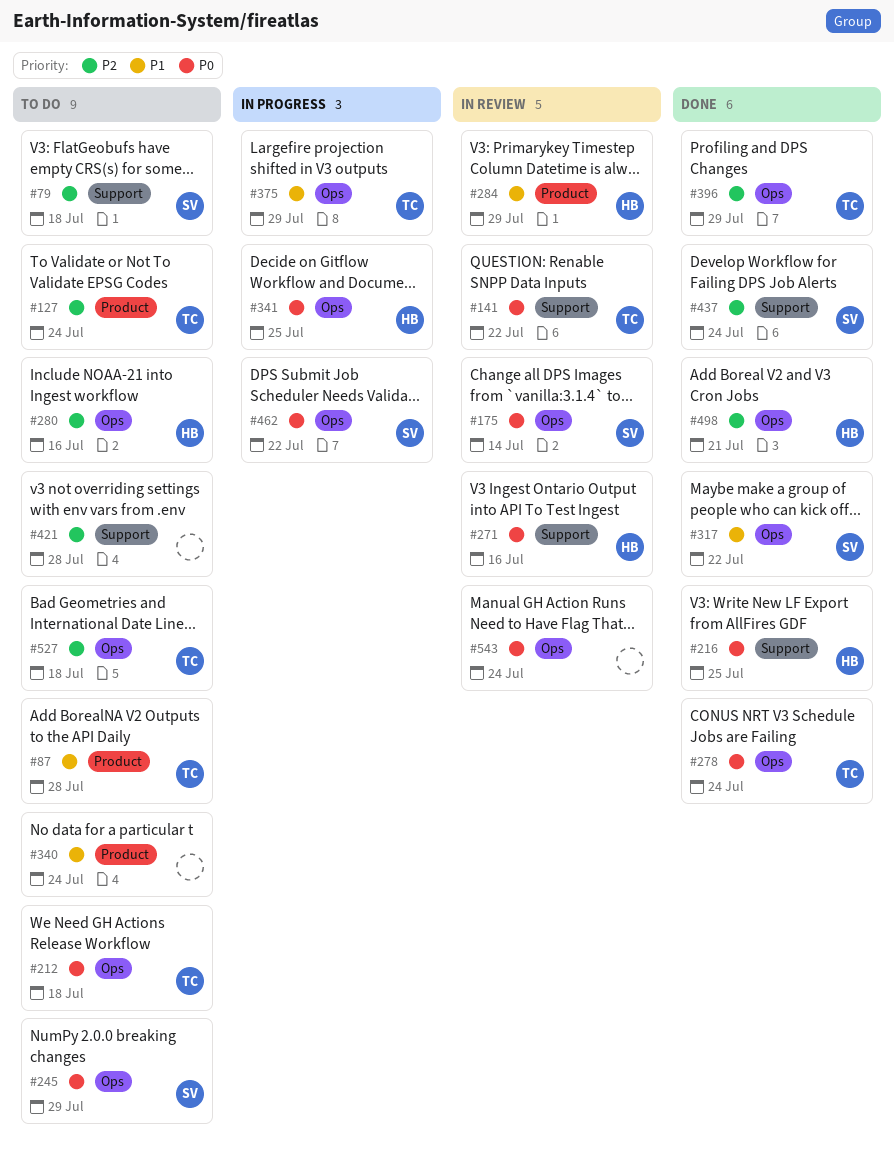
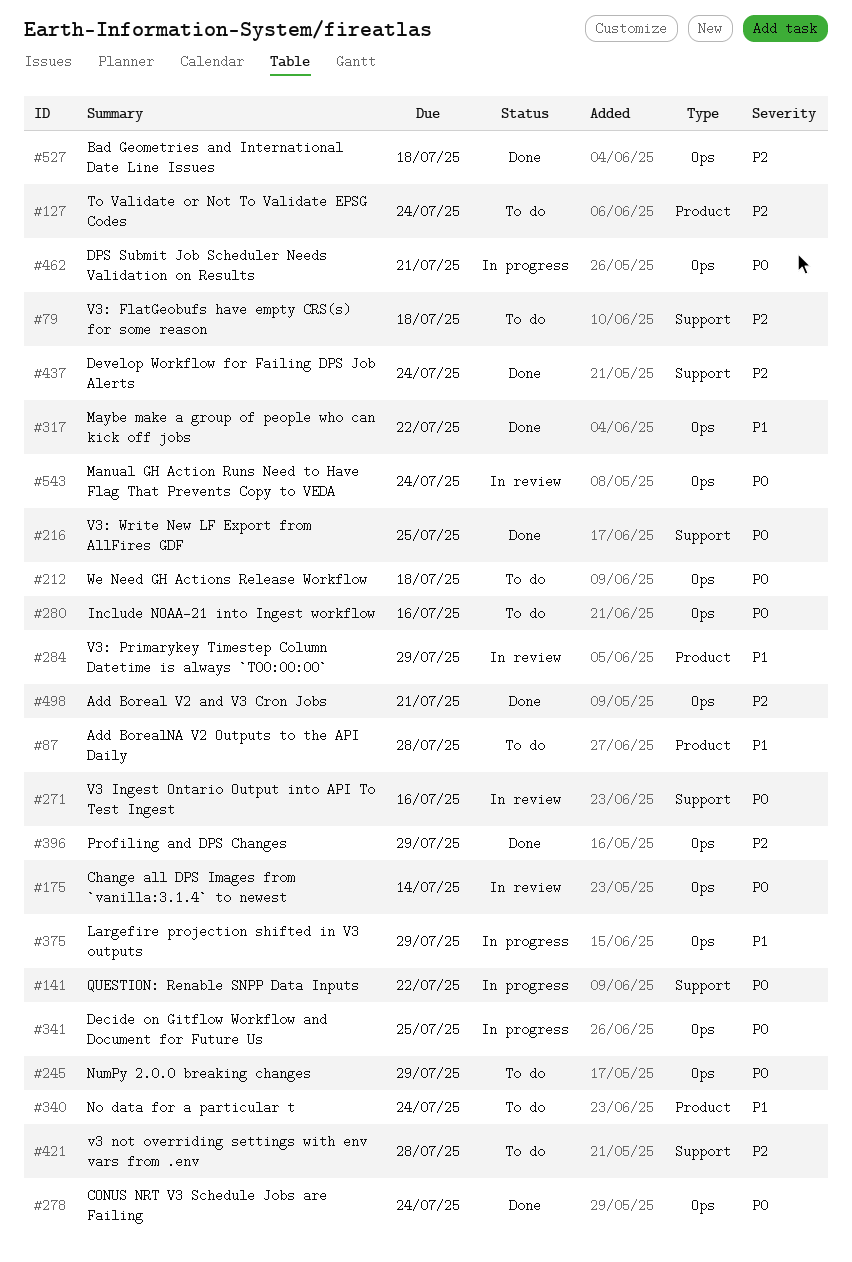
#141, status: In review -> In progress
#280, priority: P2 -> P0
#462, due: Jul 22 -> Jul 21
#527, status: To do -> Done

